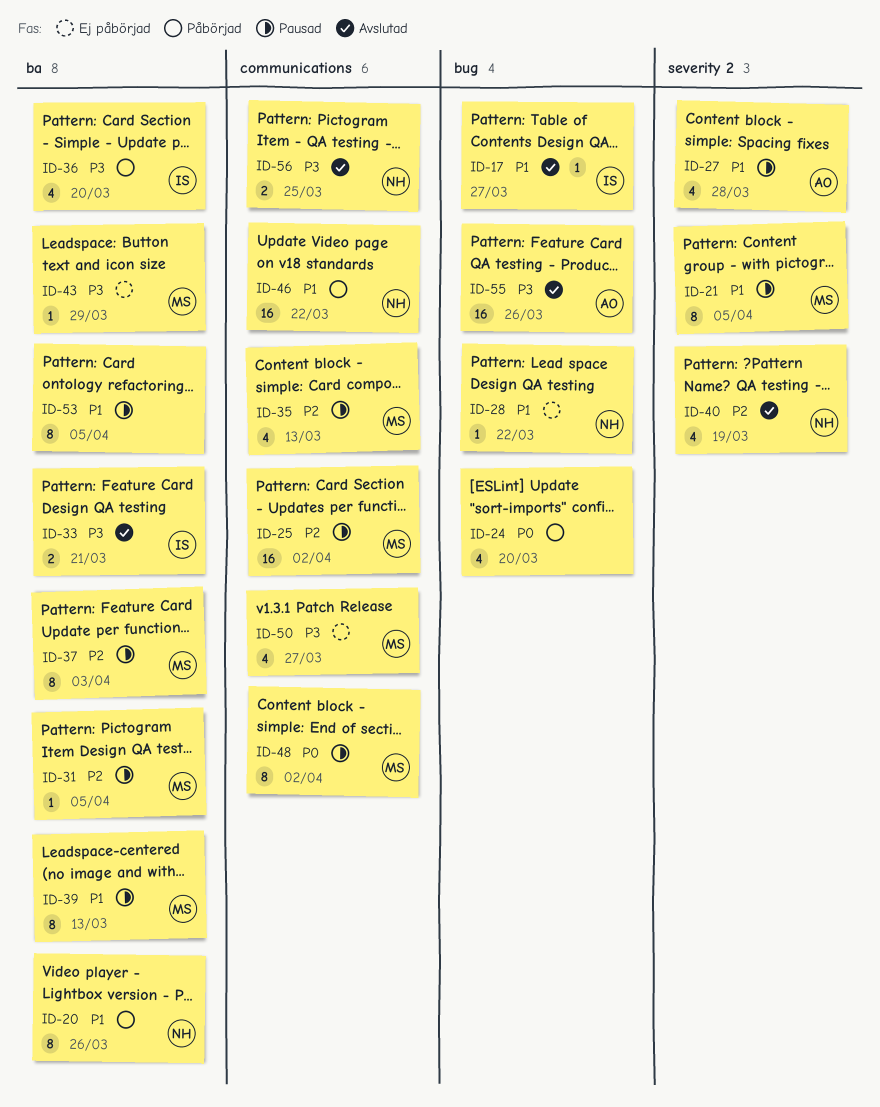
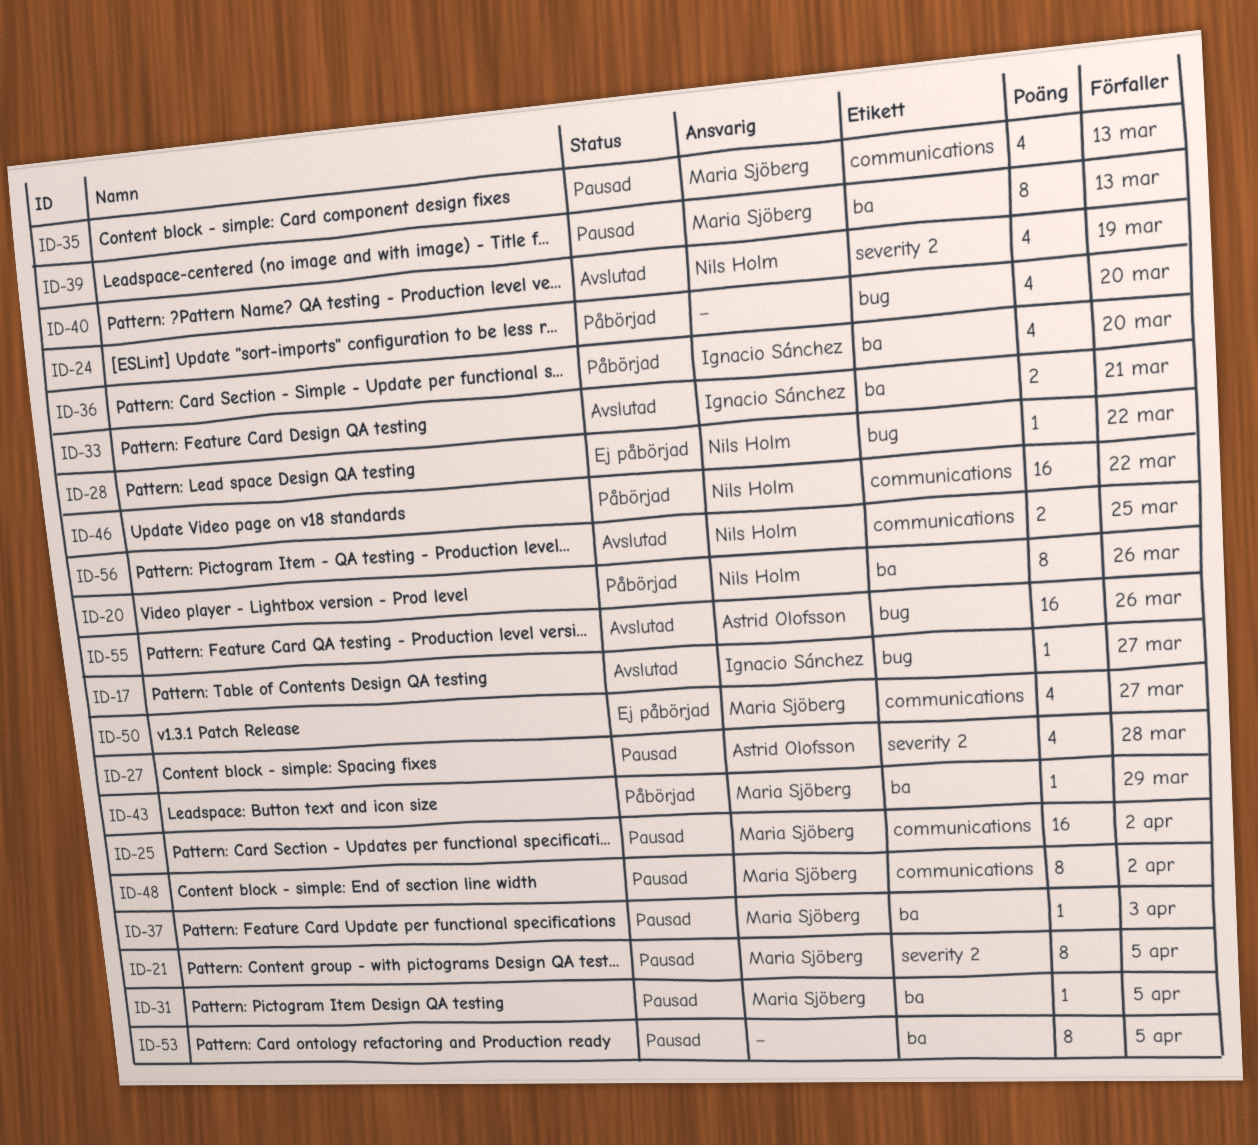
ID-37, estimate: 8 -> 1
ID-43, status: Ej påbörjad -> Påbörjad

